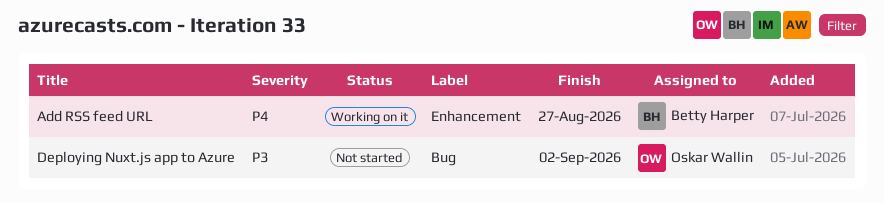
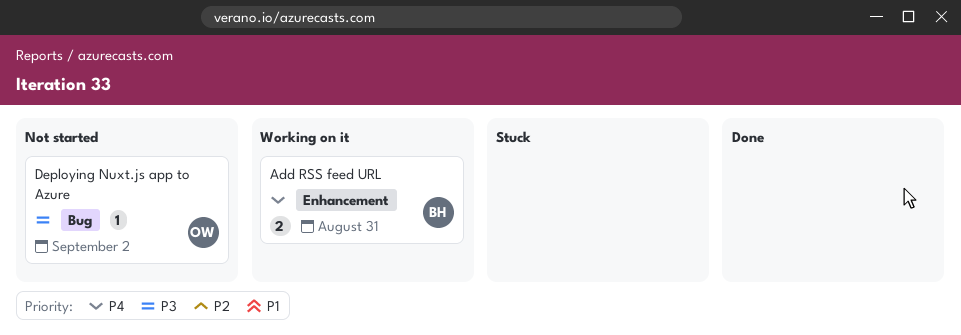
Add RSS feed URL, due: Aug 27 -> Aug 31

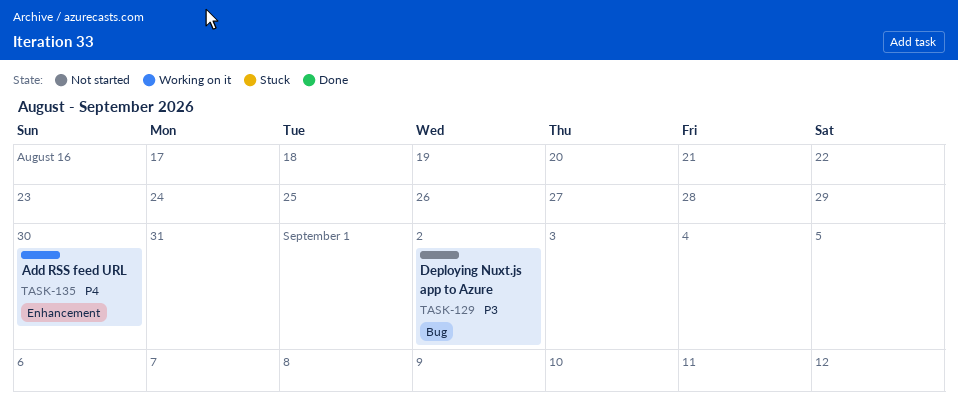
Add RSS feed URL, due: Aug 31 -> Aug 30

